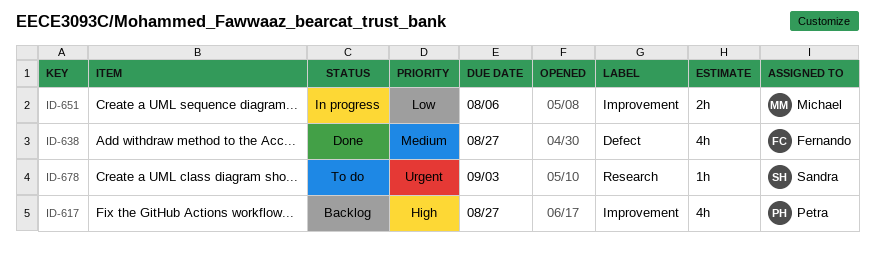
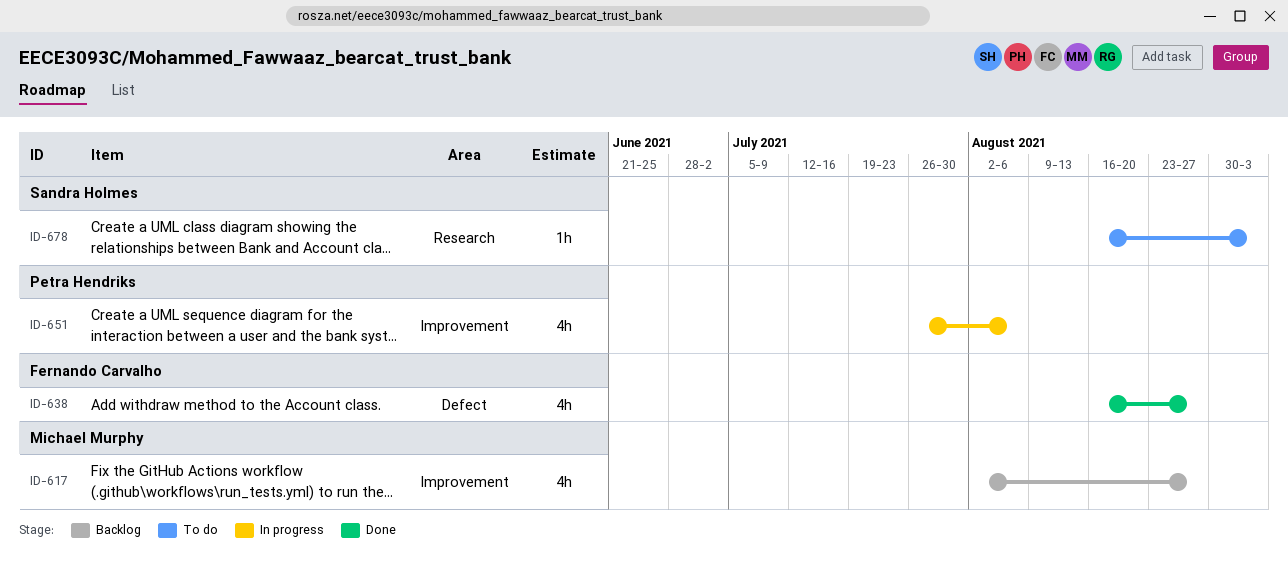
ID-617, owner: Petra Hendriks -> Michael Murphy
ID-651, owner: Michael Murphy -> Petra Hendriks
ID-651, estimate: 2h -> 4h

